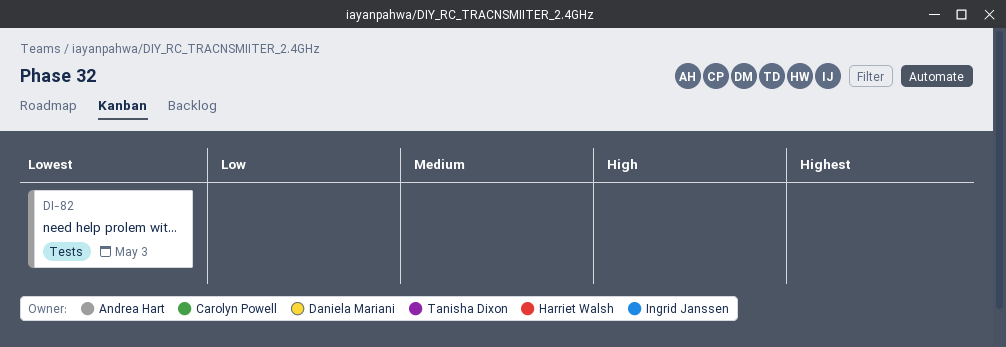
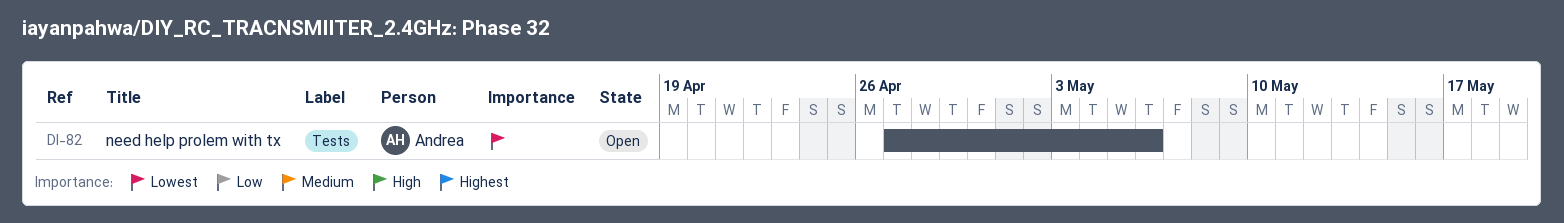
DI-82, due: May 3 -> May 6

